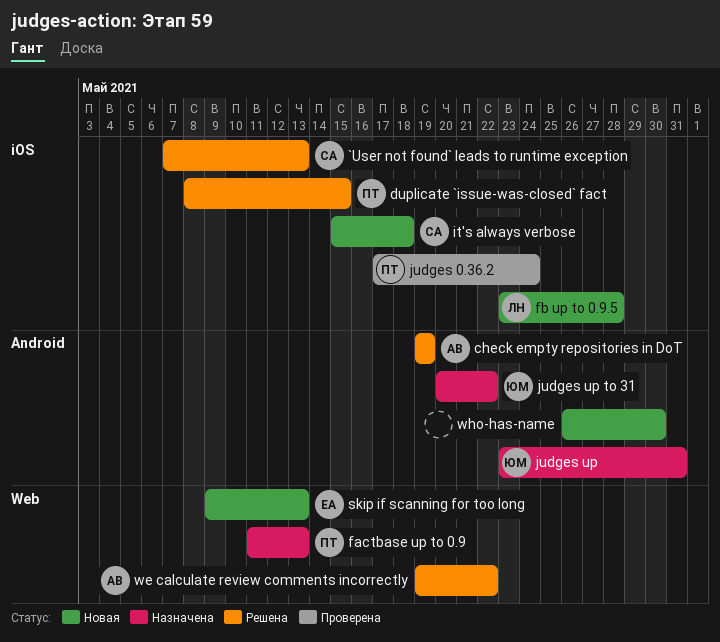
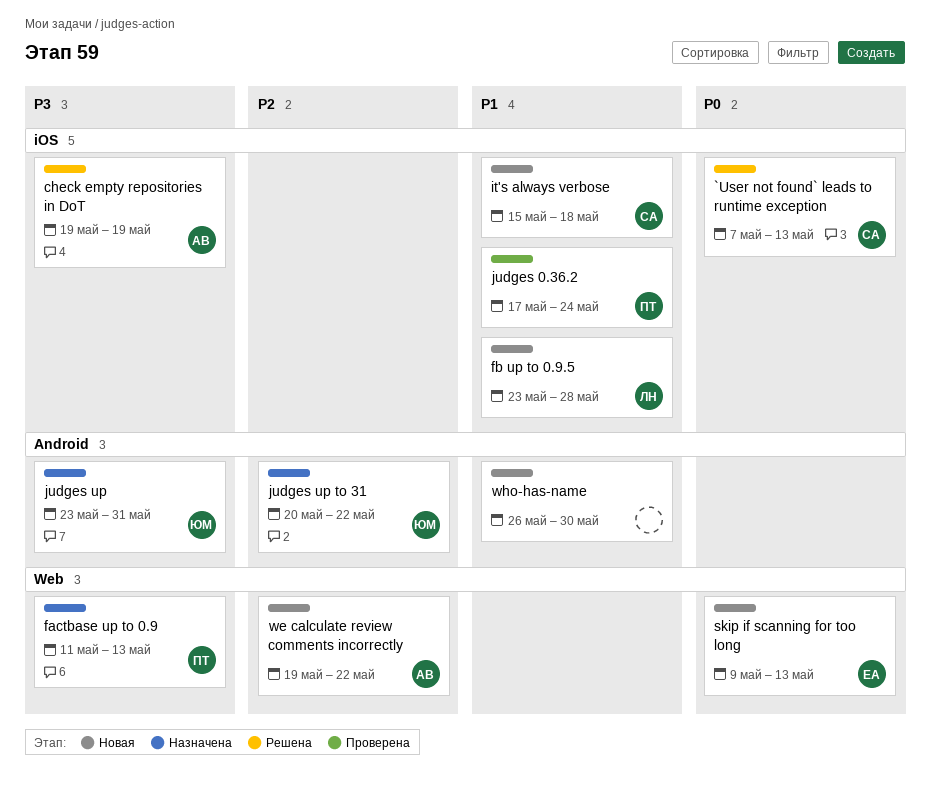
check empty repositories in DoT, label: Android -> iOS
duplicate `issue-was-closed` fact: present -> none
we calculate review comments incorrectly, status: Решена -> Новая

